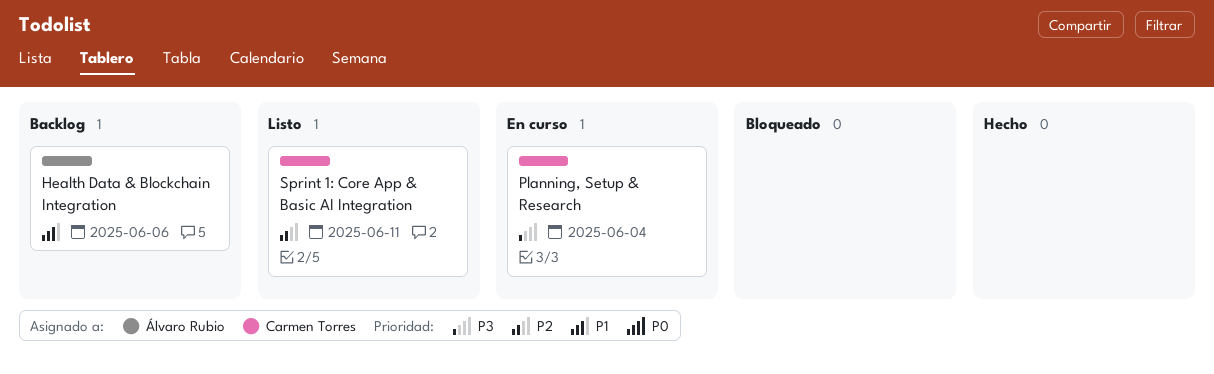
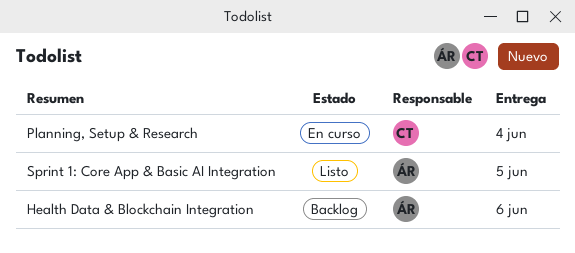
Sprint 1: Core App & Basic AI Integration, owner: Carmen Torres -> Álvaro Rubio
Sprint 1: Core App & Basic AI Integration, due: Jun 11 -> Jun 5

